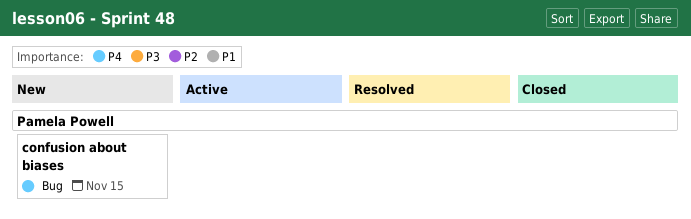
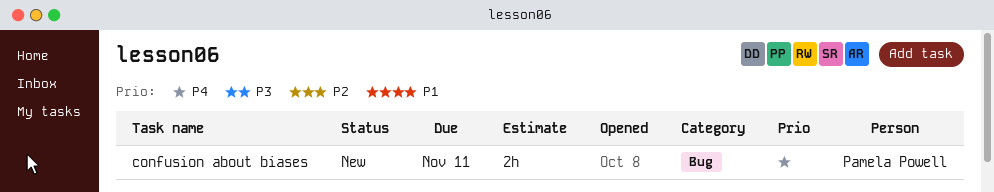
confusion about biases, due: Nov 15 -> Nov 11

